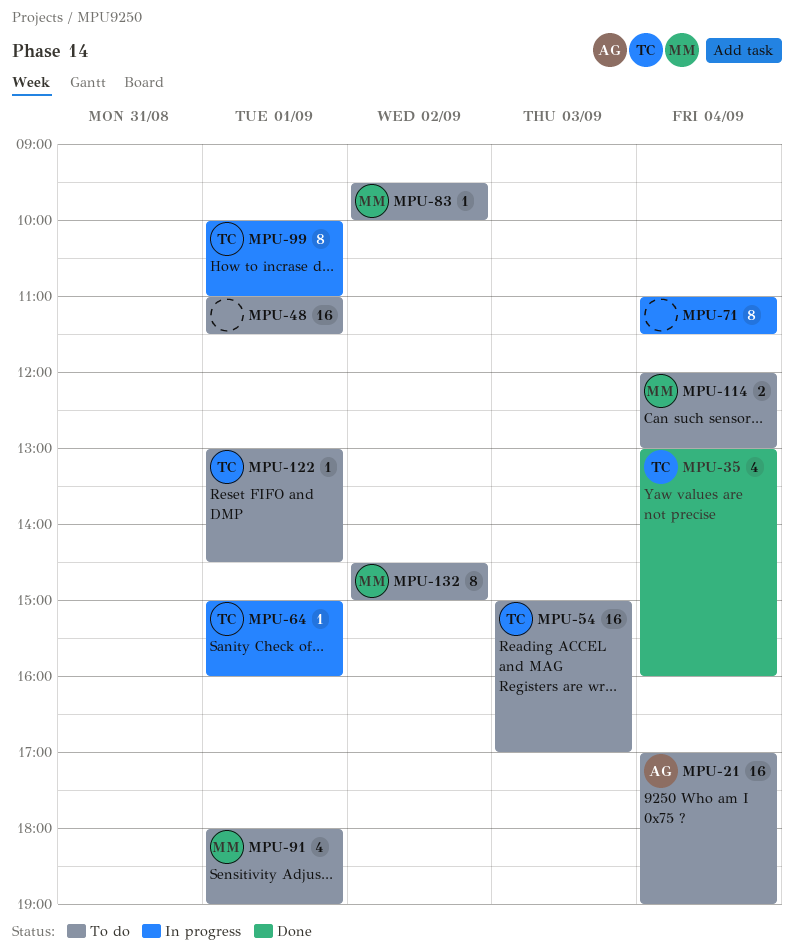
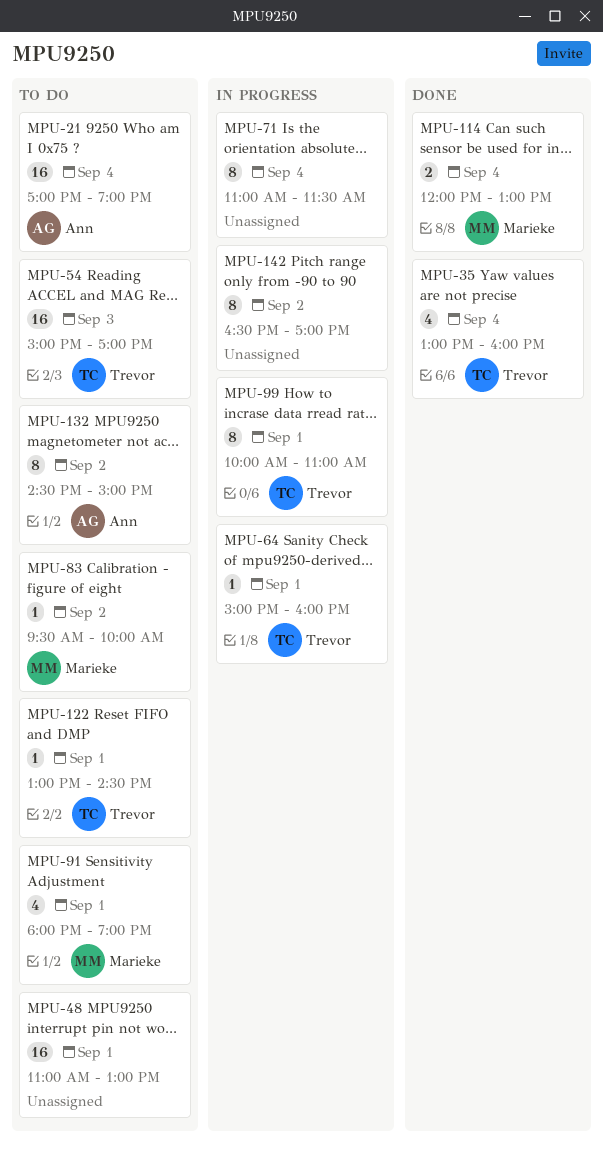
MPU-48, ends: 11:30 -> 13:00
MPU-114, status: To do -> Done
MPU-132, owner: Marieke -> Ann
MPU-142: none -> present

